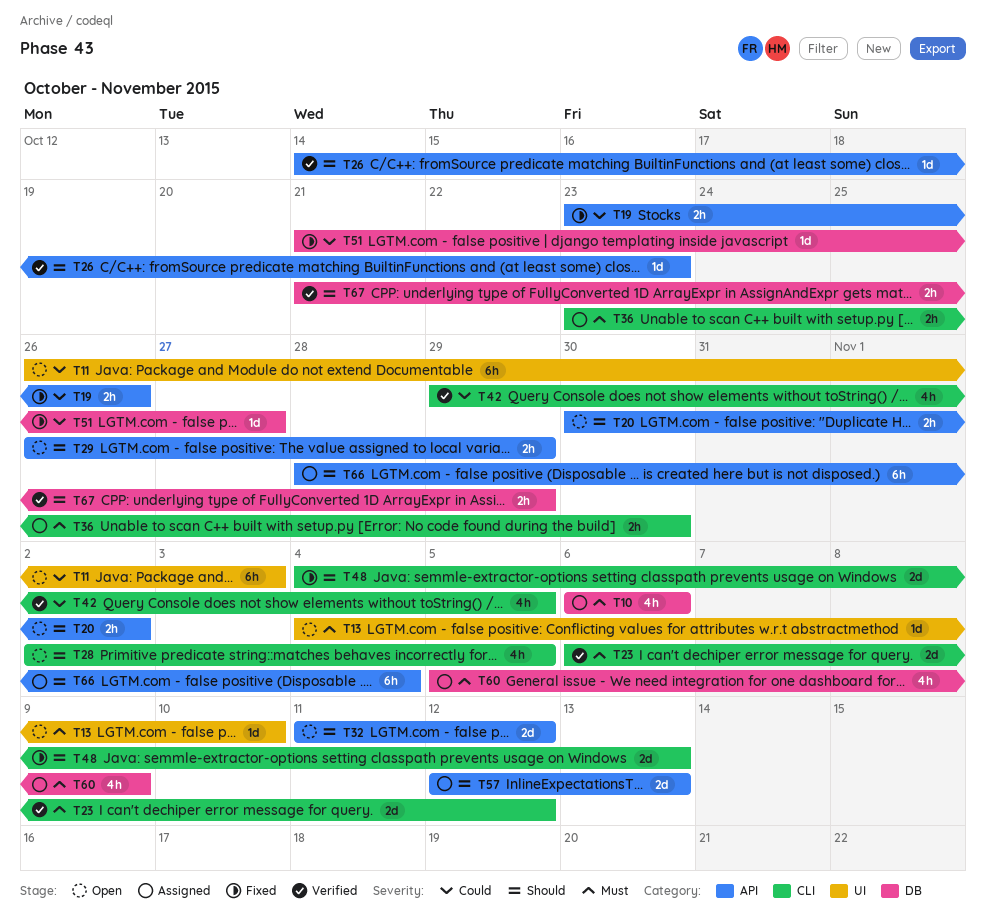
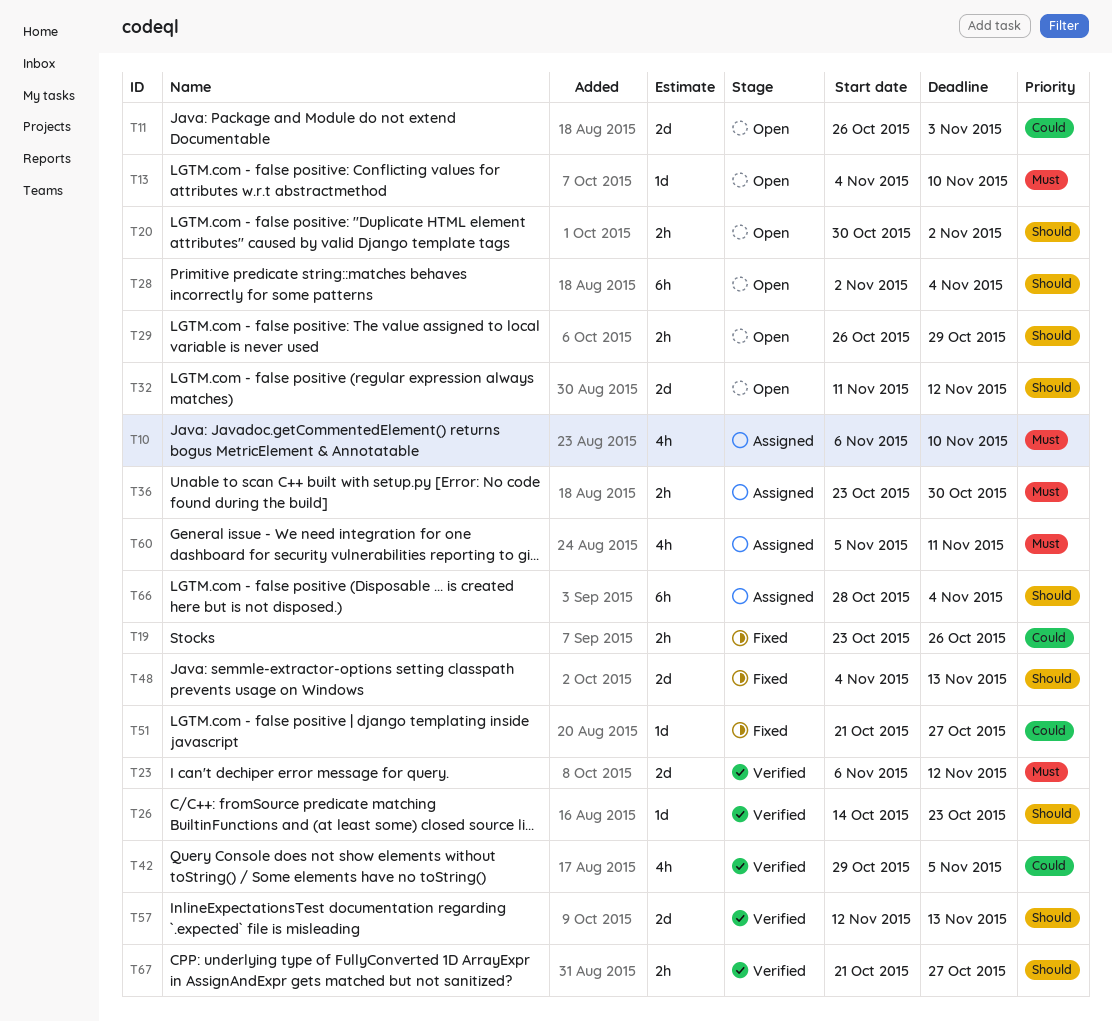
T10, due: Nov 6 -> Nov 10
T11, estimate: 6h -> 2d
T28, estimate: 4h -> 6h
T28, due: Nov 5 -> Nov 4
T57, status: Assigned -> Verified
T60, due: Nov 9 -> Nov 11
T67, due: Oct 29 -> Oct 27

